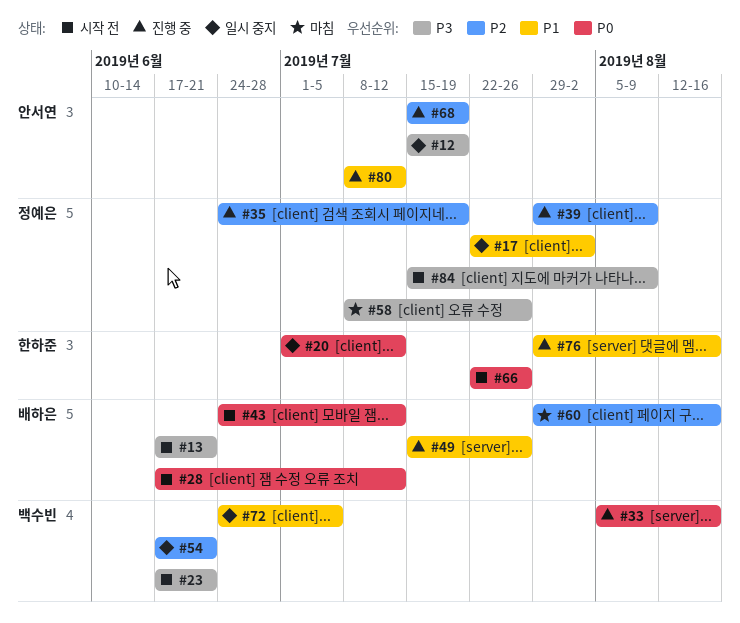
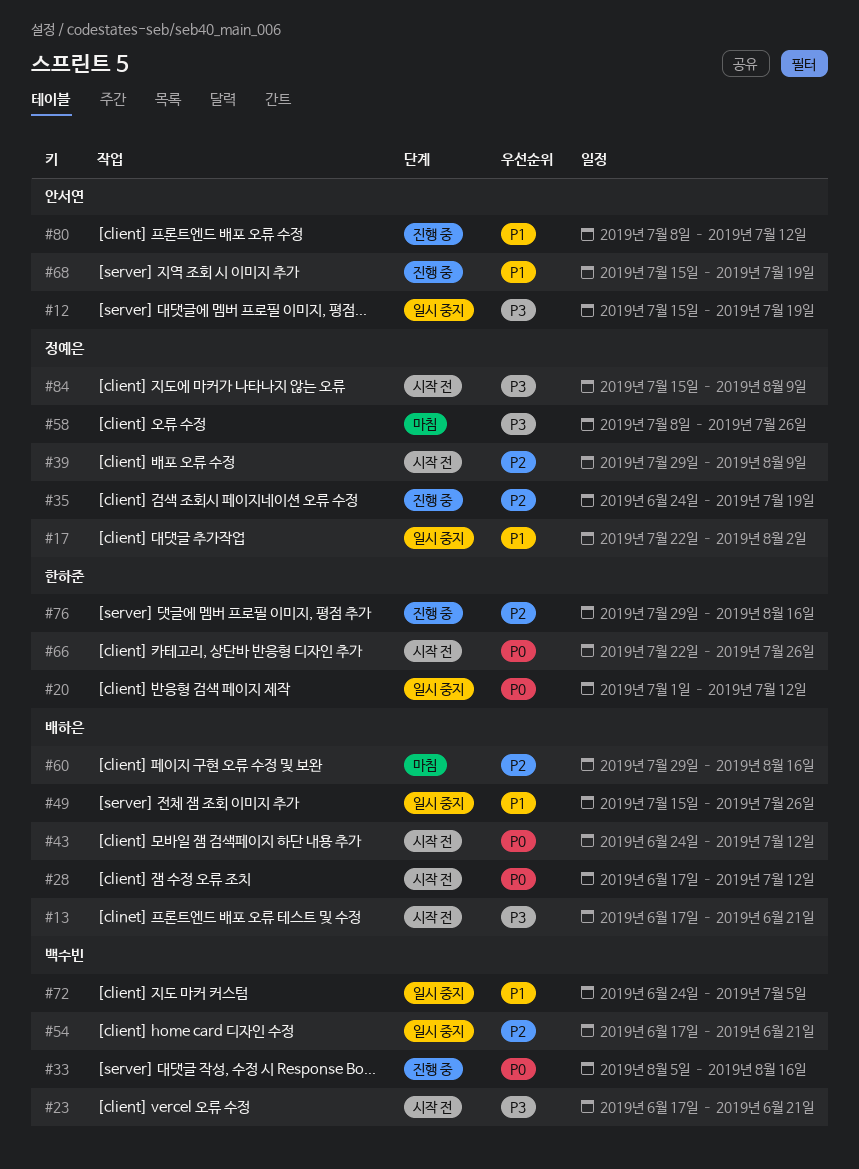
#39, status: 진행 중 -> 시작 전
#49, status: 진행 중 -> 일시 중지
#68, priority: P2 -> P1
#76, priority: P1 -> P2

